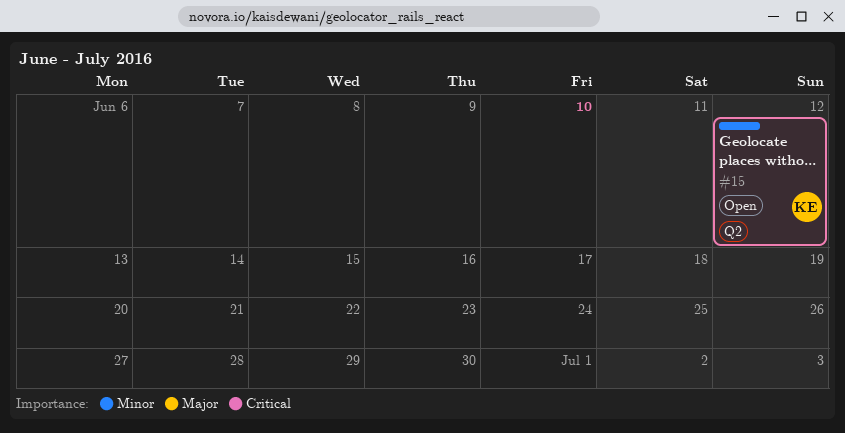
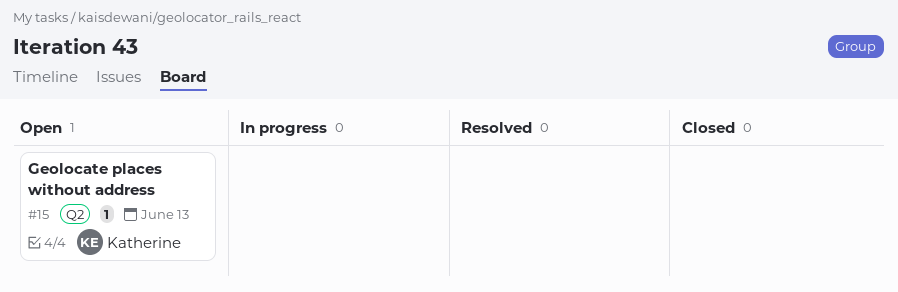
#15, due: Jun 12 -> Jun 13

